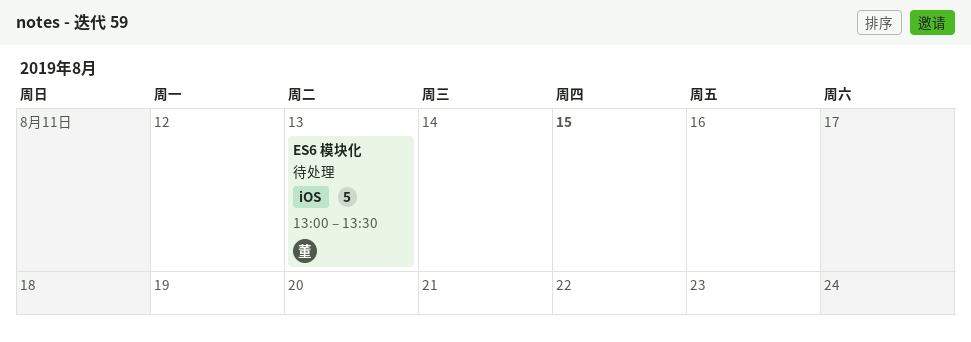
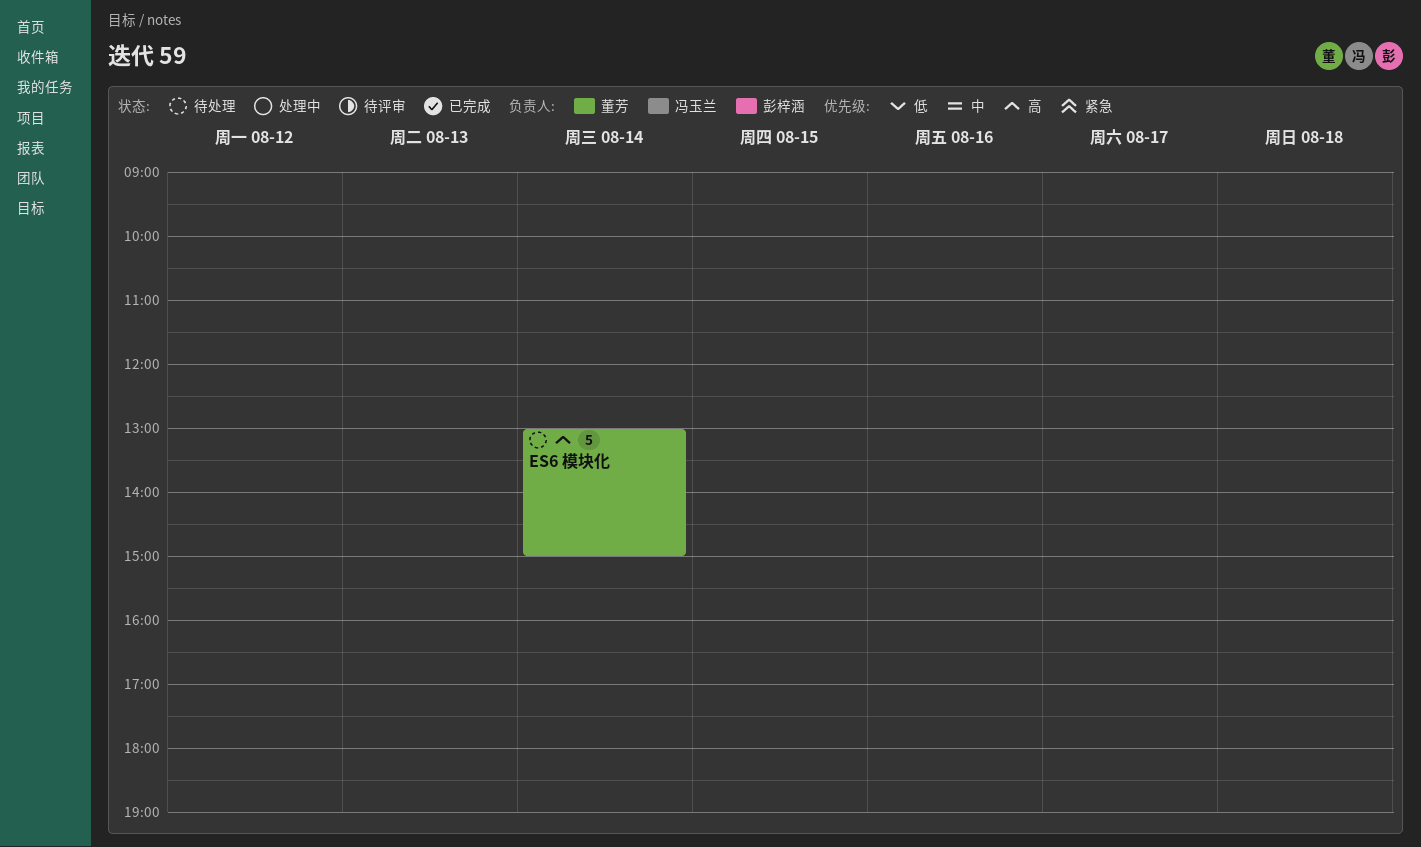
ES6 模块化, day: Aug 13 -> Aug 14
ES6 模块化, ends: 13:30 -> 15:00

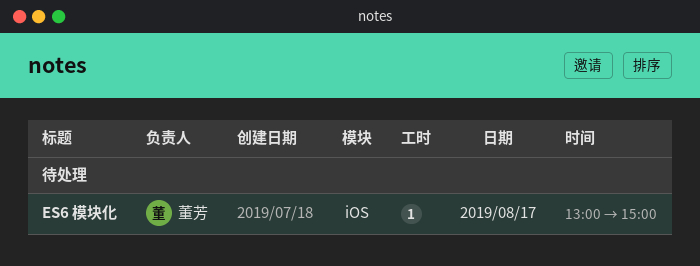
ES6 模块化, estimate: 5 -> 1
ES6 模块化, day: Aug 14 -> Aug 17

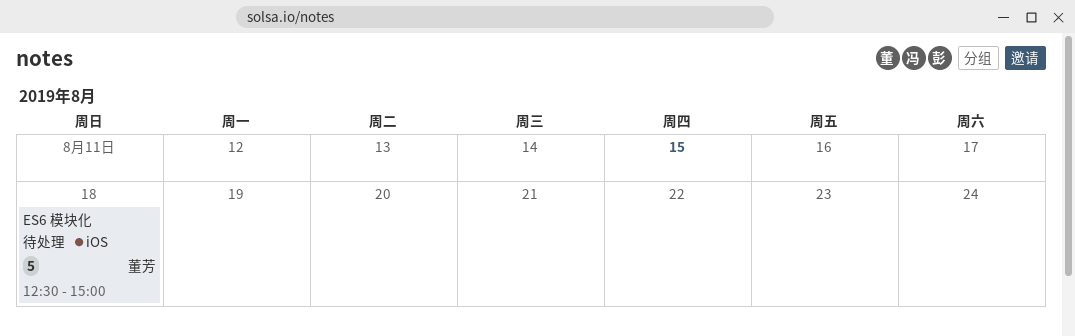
ES6 模块化, estimate: 1 -> 5
ES6 模块化, day: Aug 17 -> Aug 18
ES6 模块化, begins: 13:00 -> 12:30

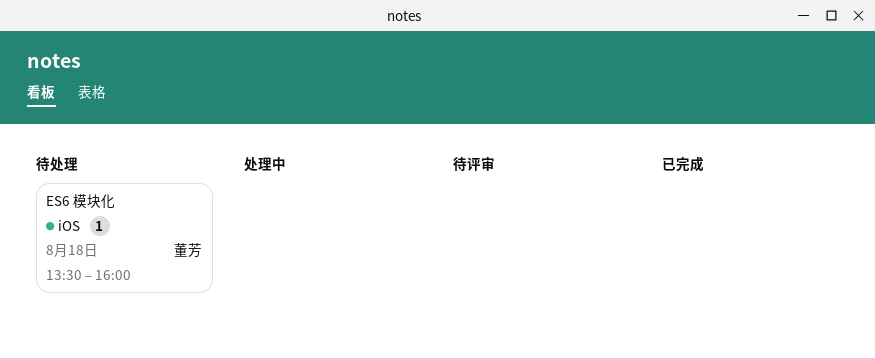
ES6 模块化, estimate: 5 -> 1
ES6 模块化, begins: 12:30 -> 13:30
ES6 模块化, ends: 15:00 -> 16:00

